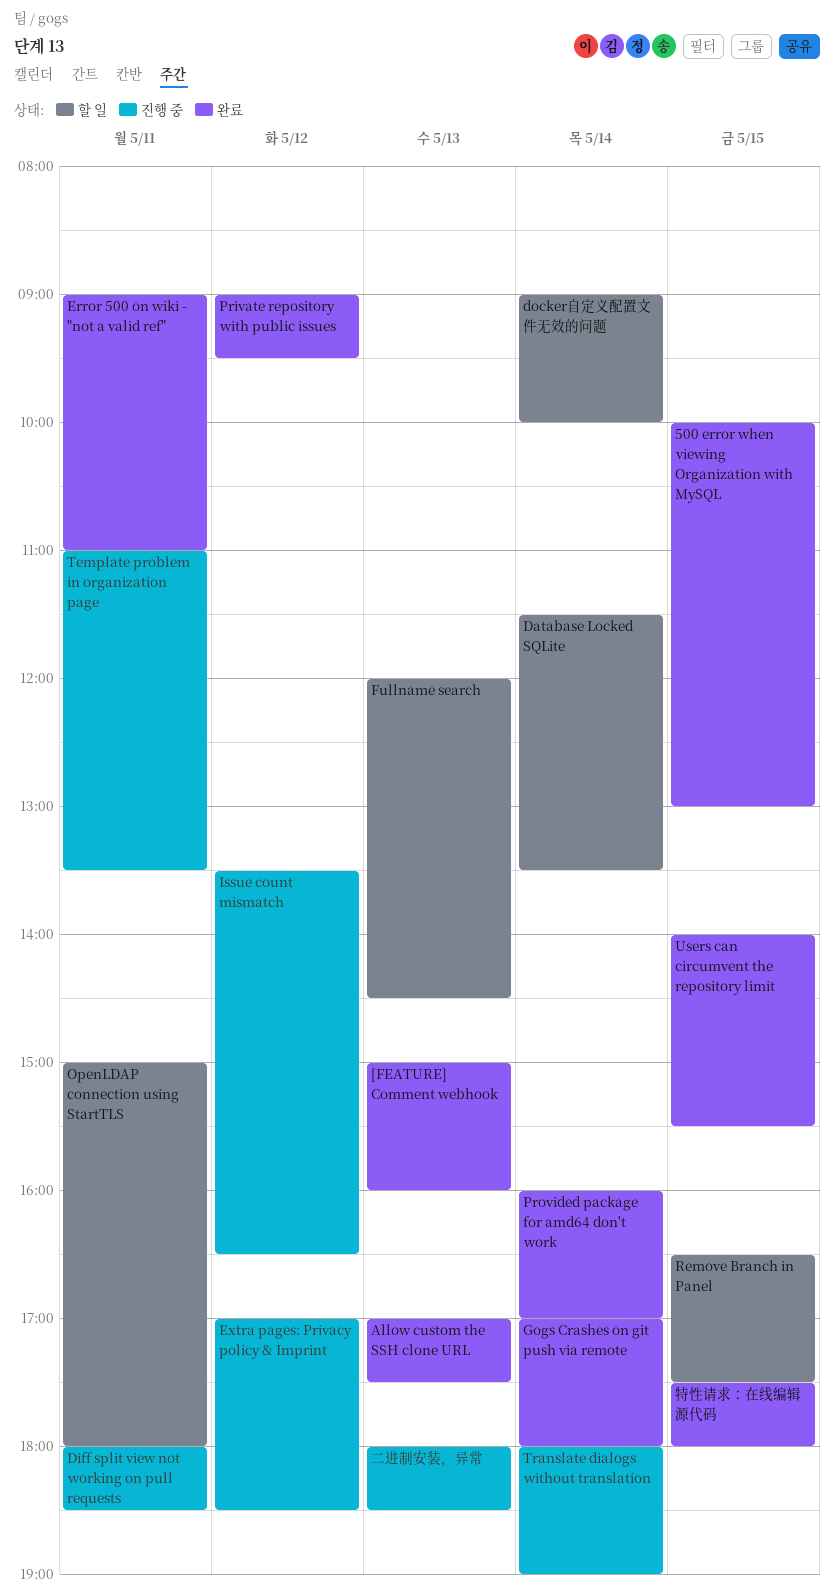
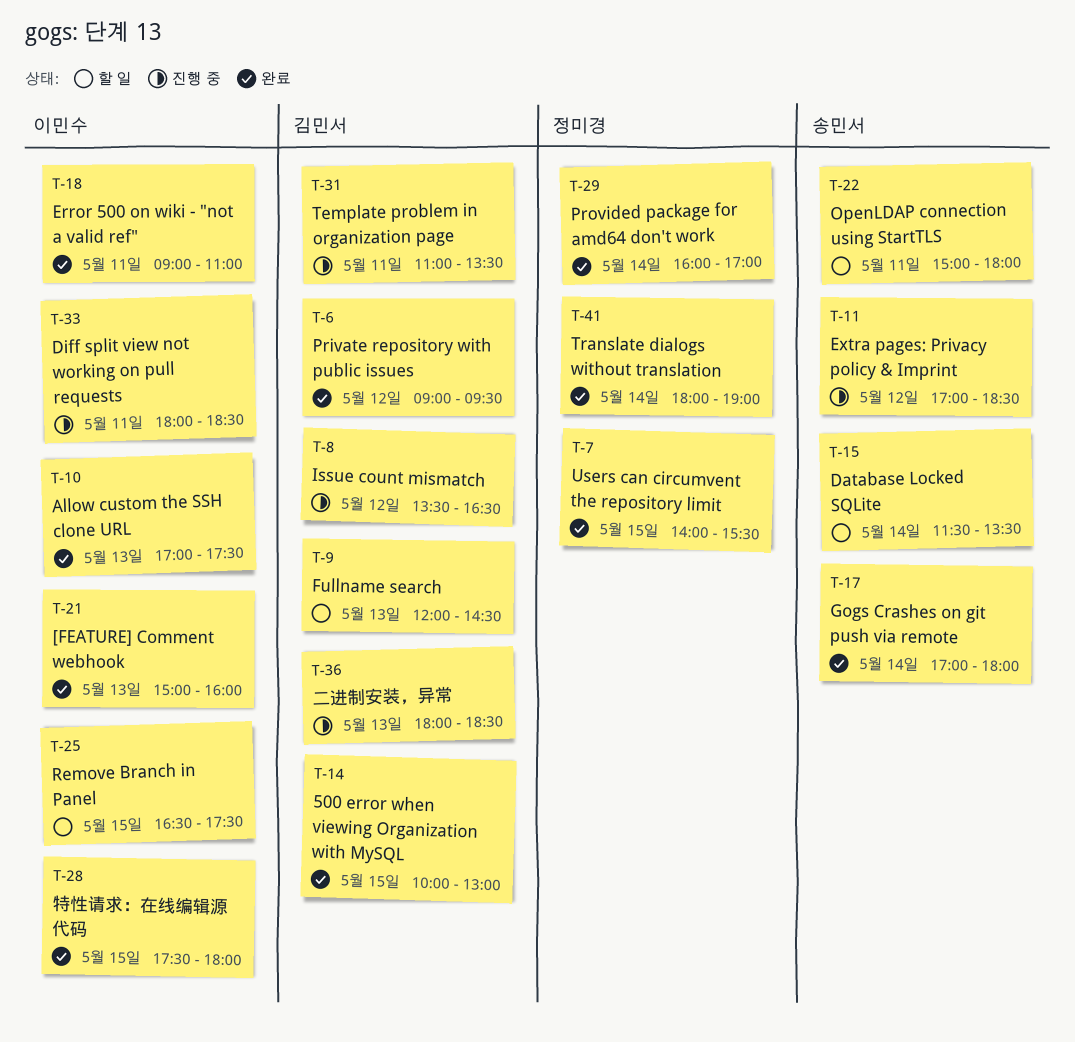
docker自定义配置文件无效的问题: present -> none
Translate dialogs without translation, status: 진행 중 -> 완료

